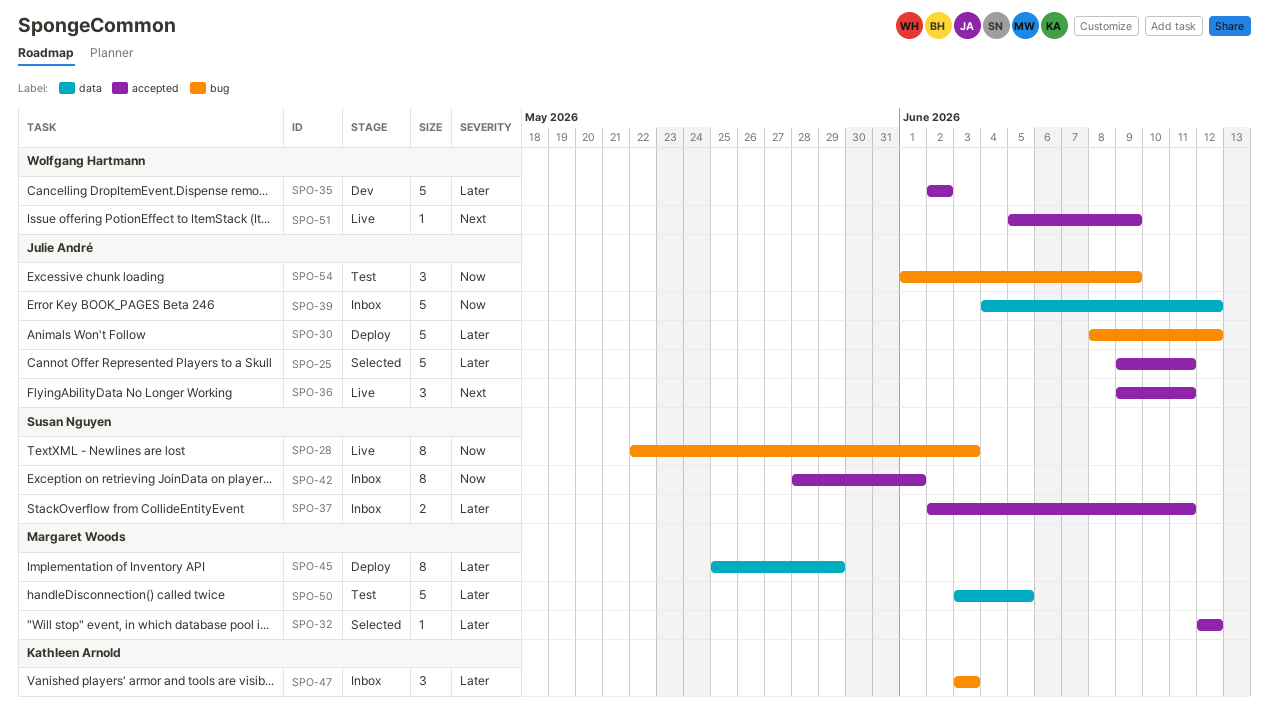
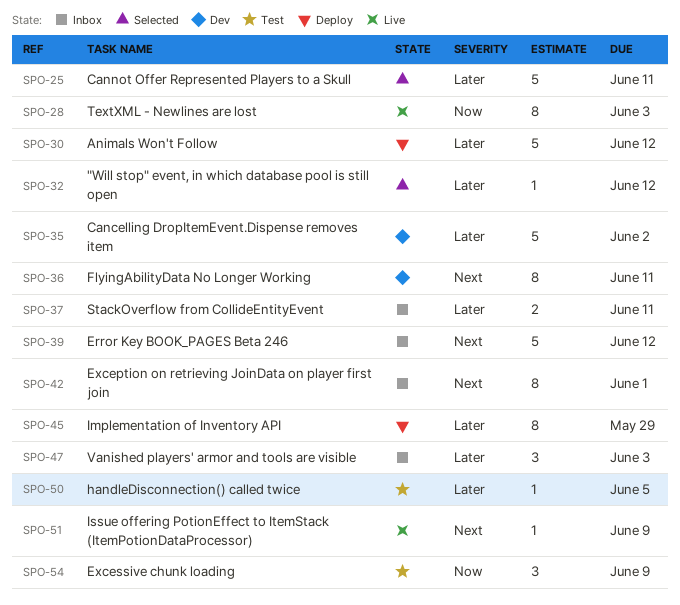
SPO-36, status: Live -> Dev
SPO-36, estimate: 3 -> 8
SPO-39, priority: Now -> Next
SPO-42, priority: Now -> Next
SPO-50, estimate: 5 -> 1

